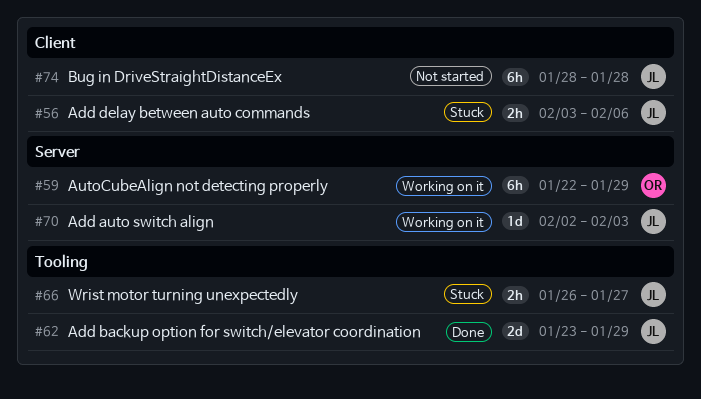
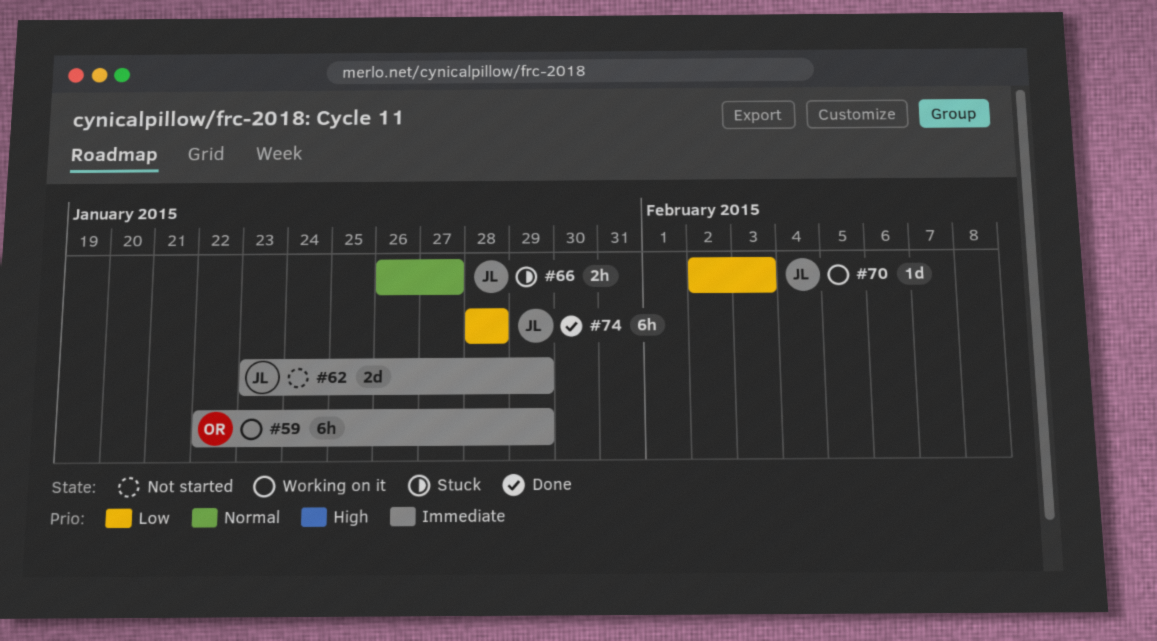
#56: present -> none
#62, status: Done -> Not started
#74, status: Not started -> Done

